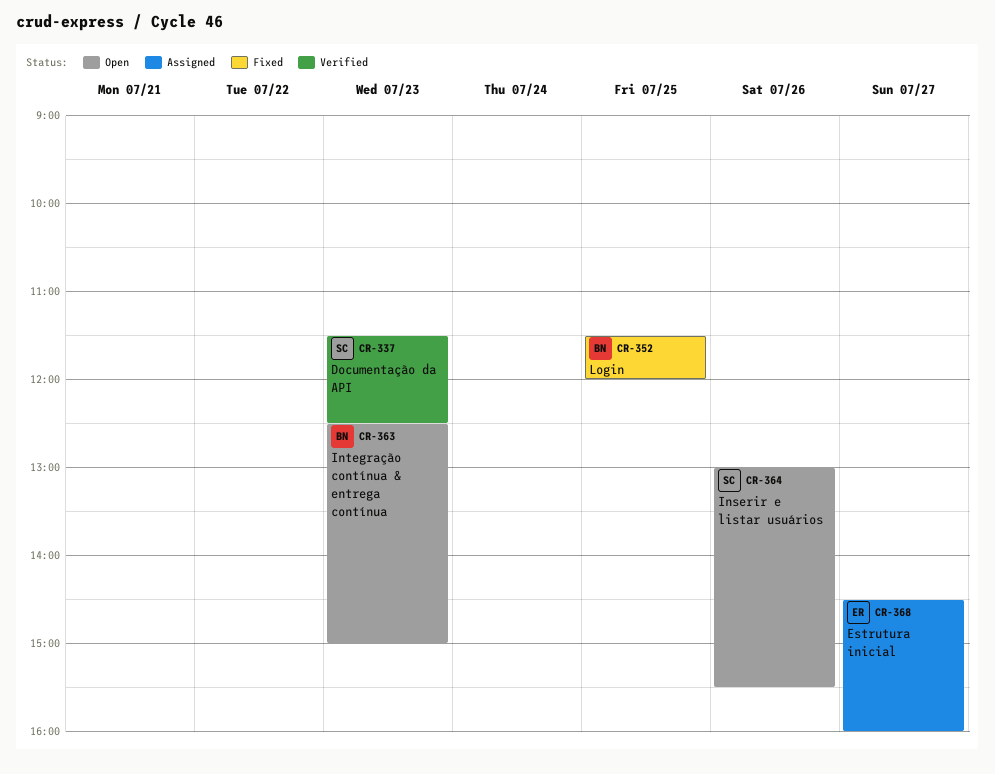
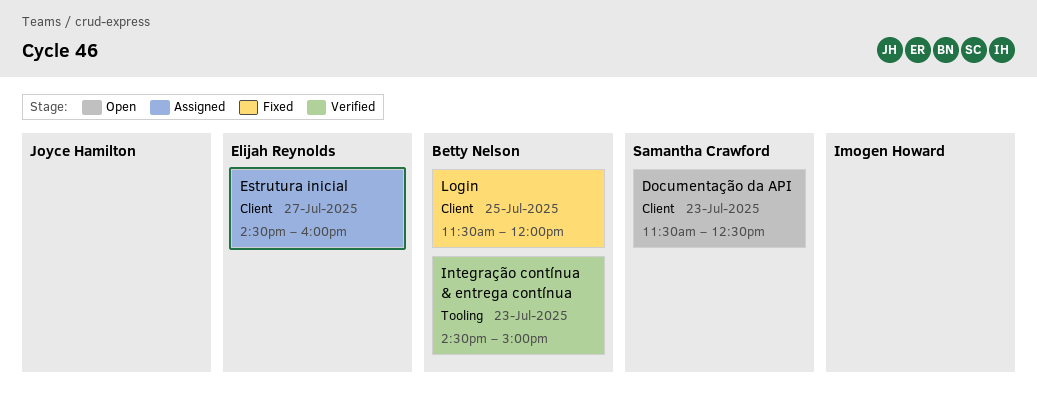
Documentação da API, status: Verified -> Open
Inserir e listar usuários: present -> none
Integração contínua & entrega contínua, status: Open -> Verified
Integração contínua & entrega contínua, begins: 12:30 -> 14:30

